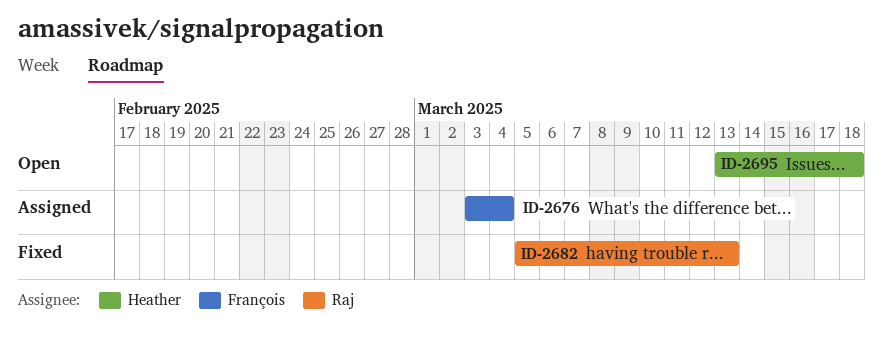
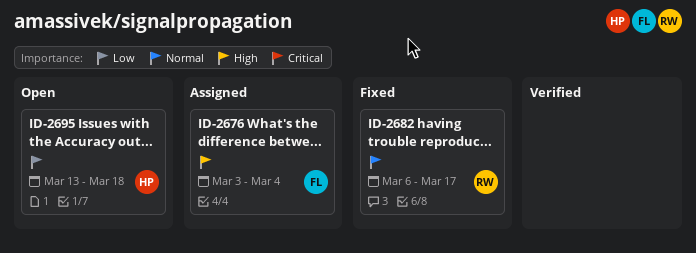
ID-2682, start: Mar 5 -> Mar 6
ID-2682, due: Mar 13 -> Mar 17

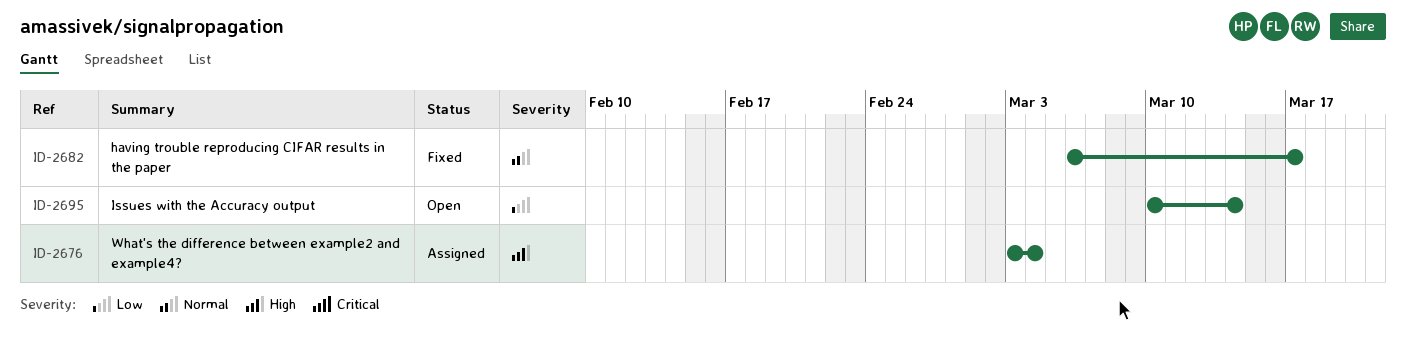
ID-2695, start: Mar 13 -> Mar 10
ID-2695, due: Mar 18 -> Mar 14

